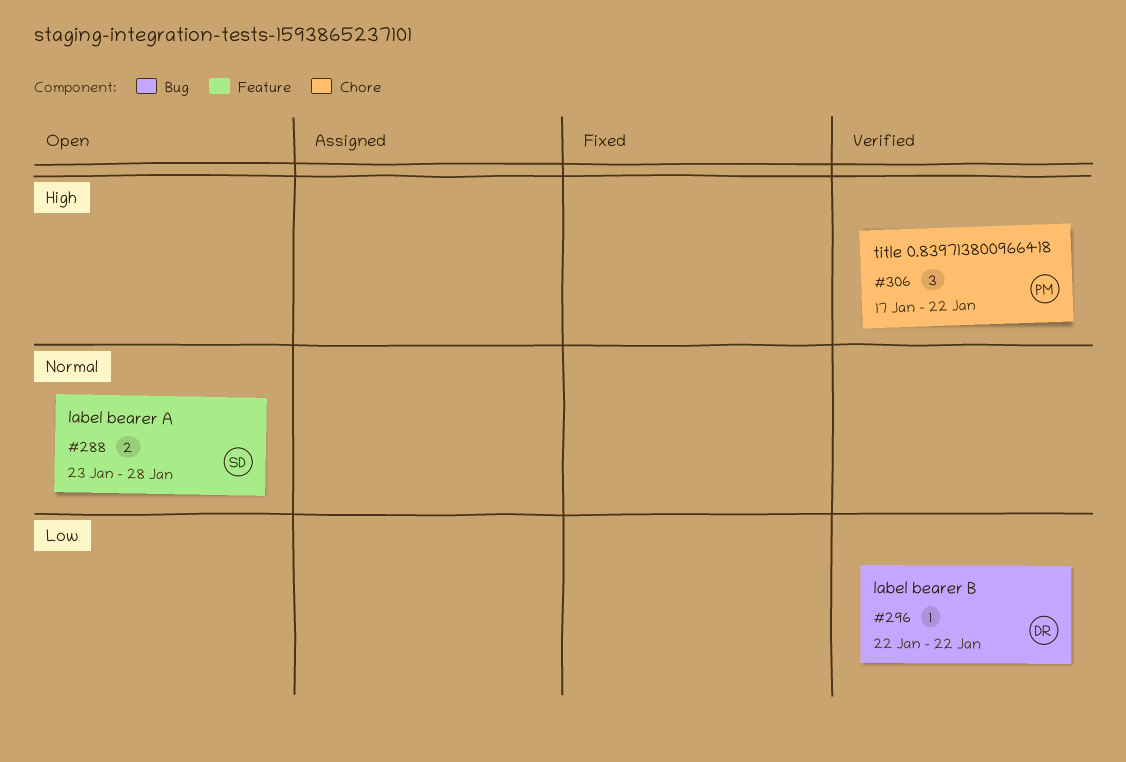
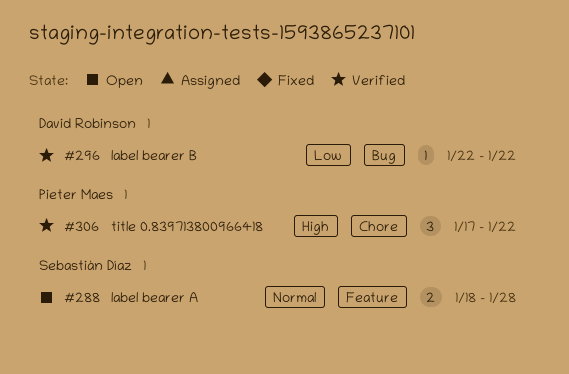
#288, start: Jan 23 -> Jan 18

